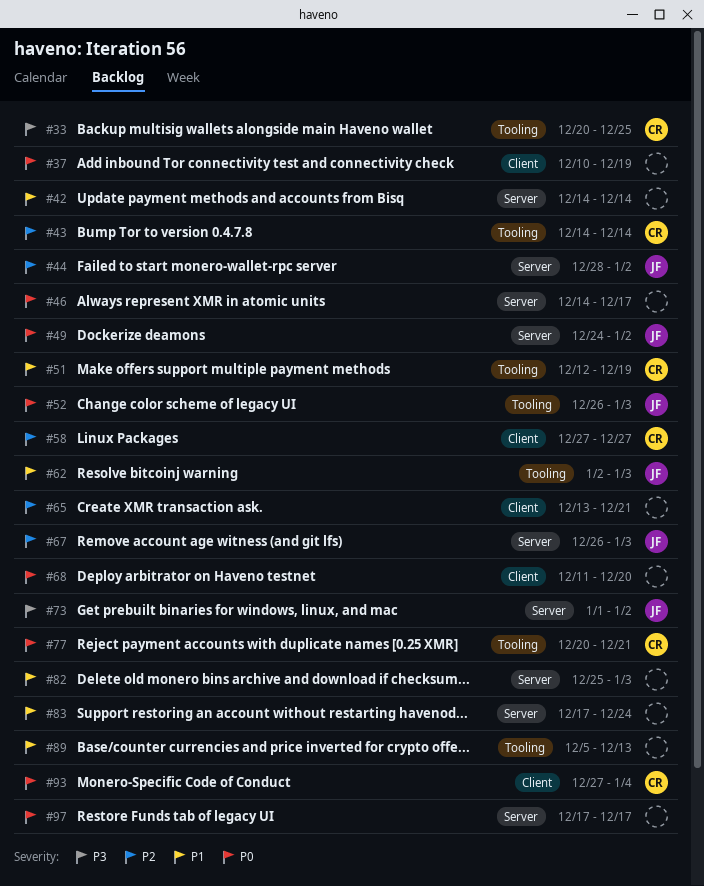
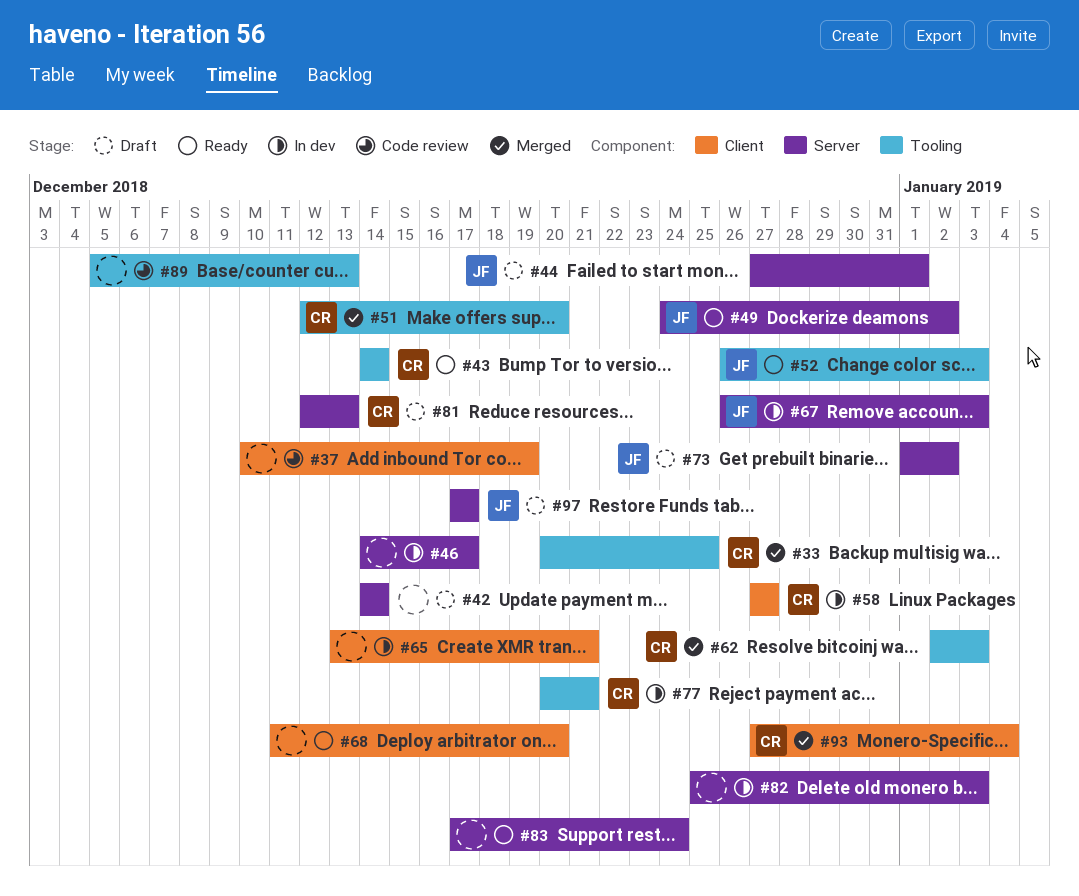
#44, start: Dec 28 -> Dec 27
#44, due: Jan 2 -> Jan 1
#51, due: Dec 19 -> Dec 20
#62, owner: JF -> CR
#81: none -> present
#97, owner: none -> JF

